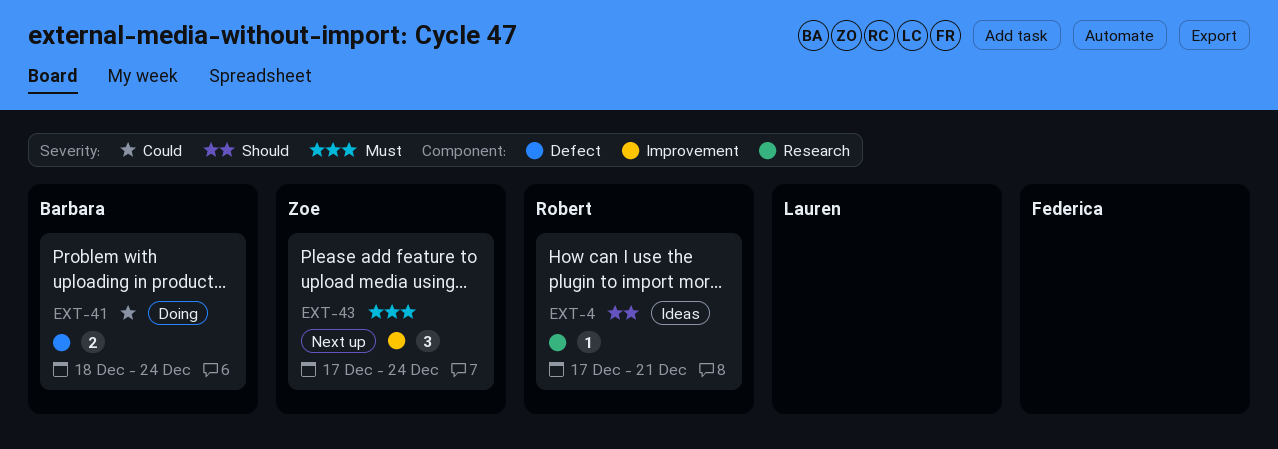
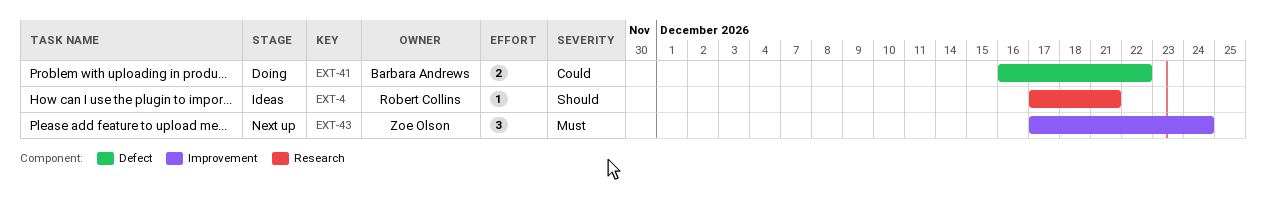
EXT-41, start: Dec 18 -> Dec 16
EXT-41, due: Dec 24 -> Dec 22

